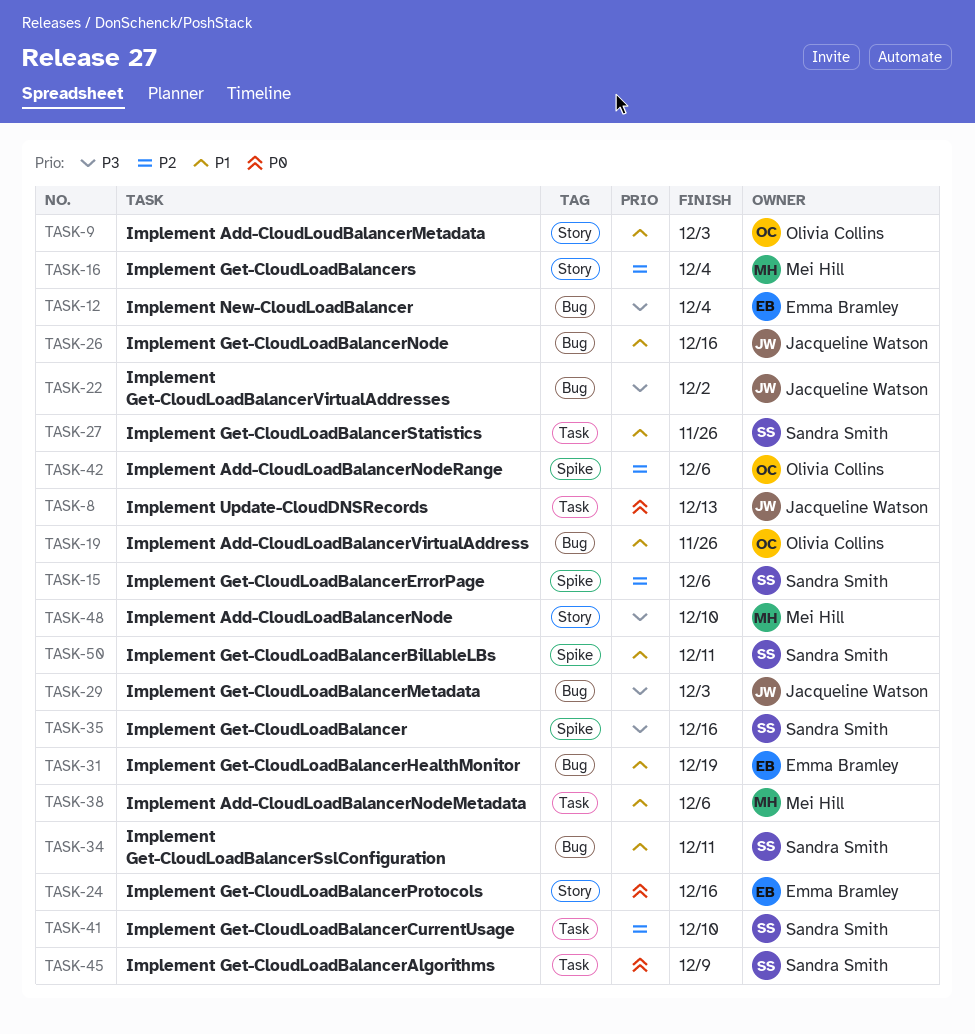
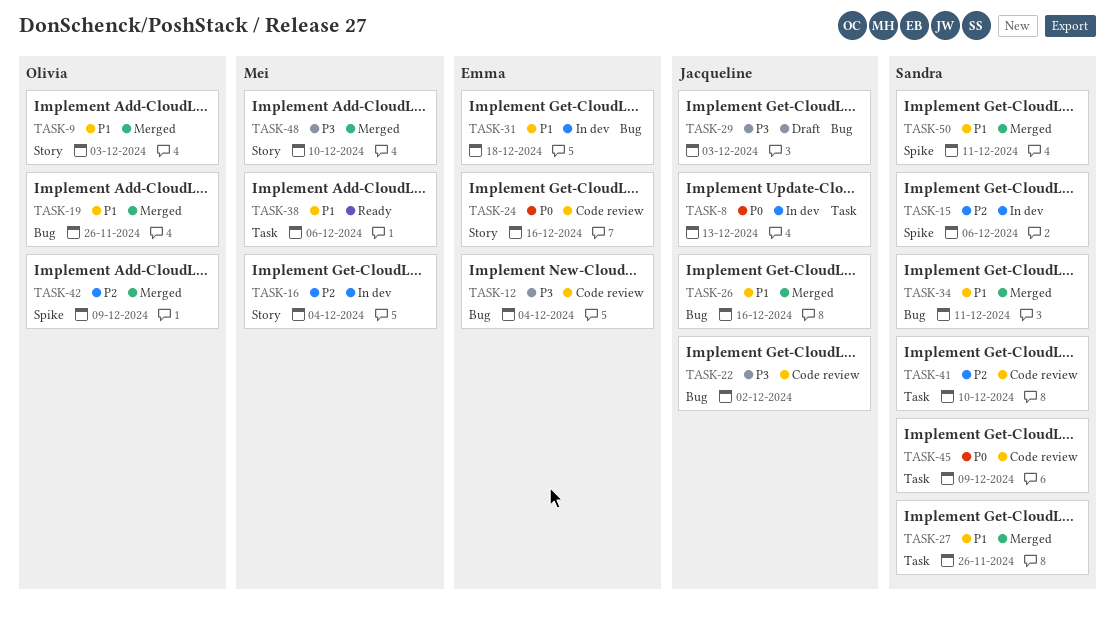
TASK-31, due: Dec 19 -> Dec 18
TASK-35: present -> none
TASK-42, due: Dec 6 -> Dec 9

